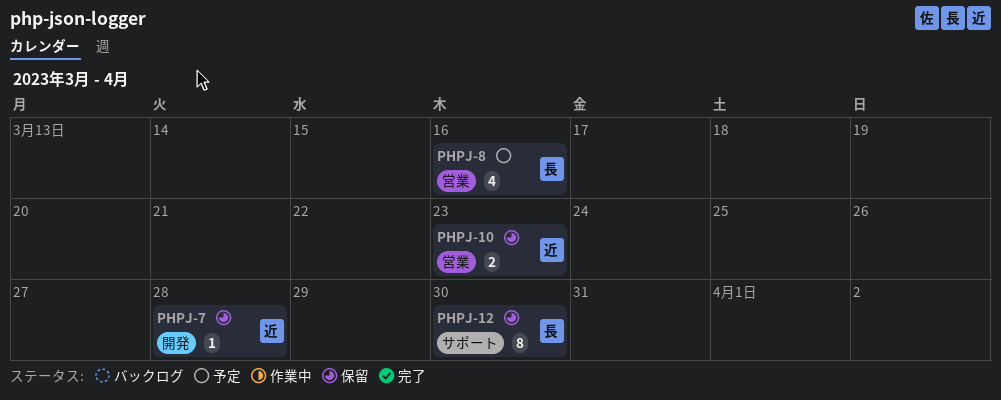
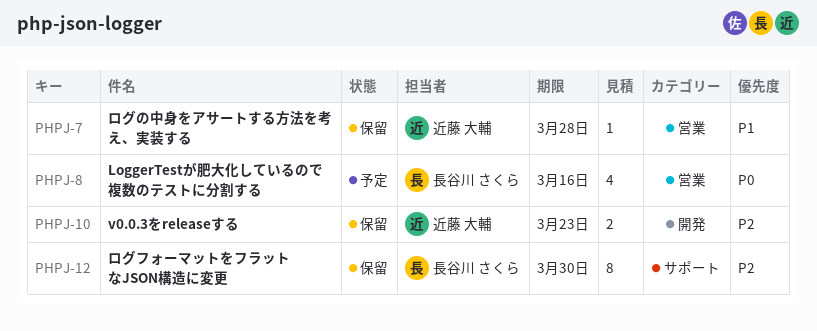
PHPJ-7, label: 開発 -> 営業
PHPJ-10, label: 営業 -> 開発

